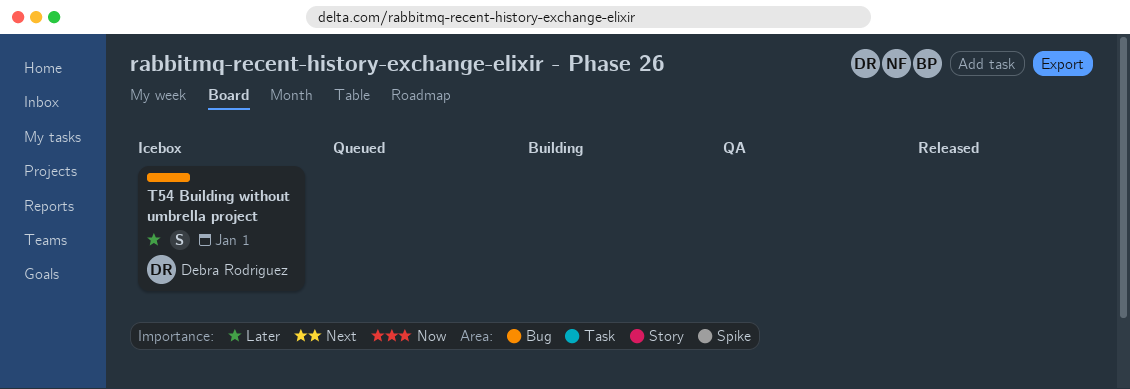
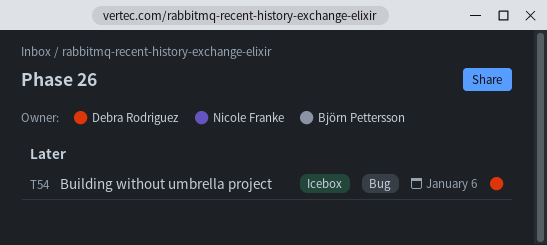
T54, due: Jan 1 -> Jan 6

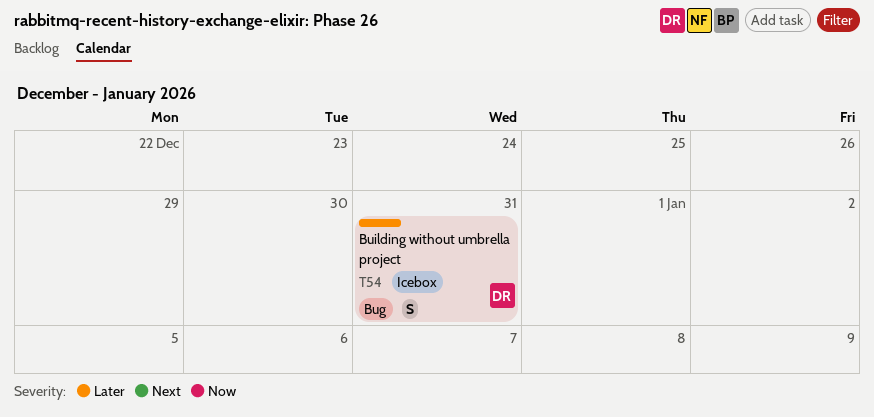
T54, due: Jan 6 -> Dec 31

